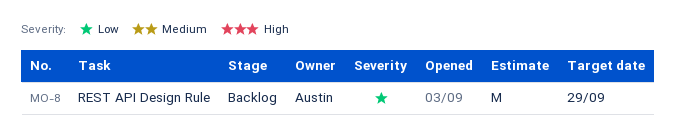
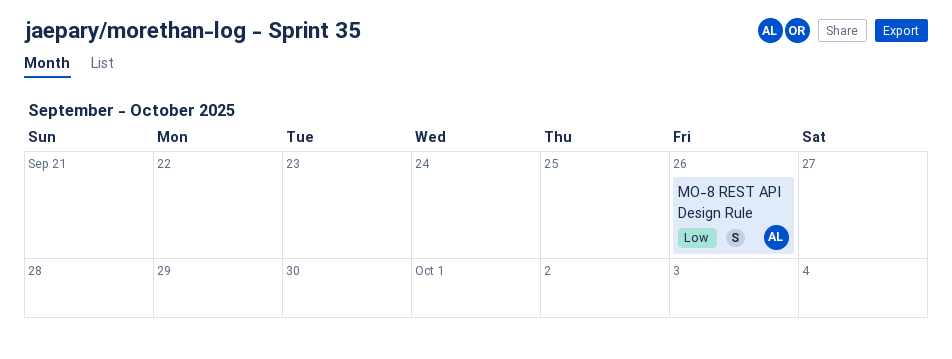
MO-8, estimate: M -> S
MO-8, due: Sep 29 -> Sep 26

